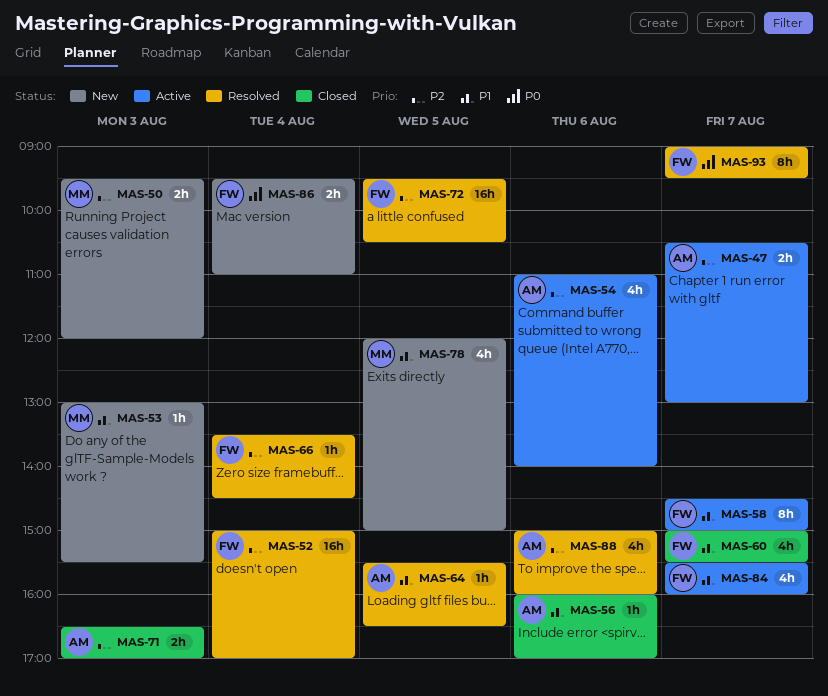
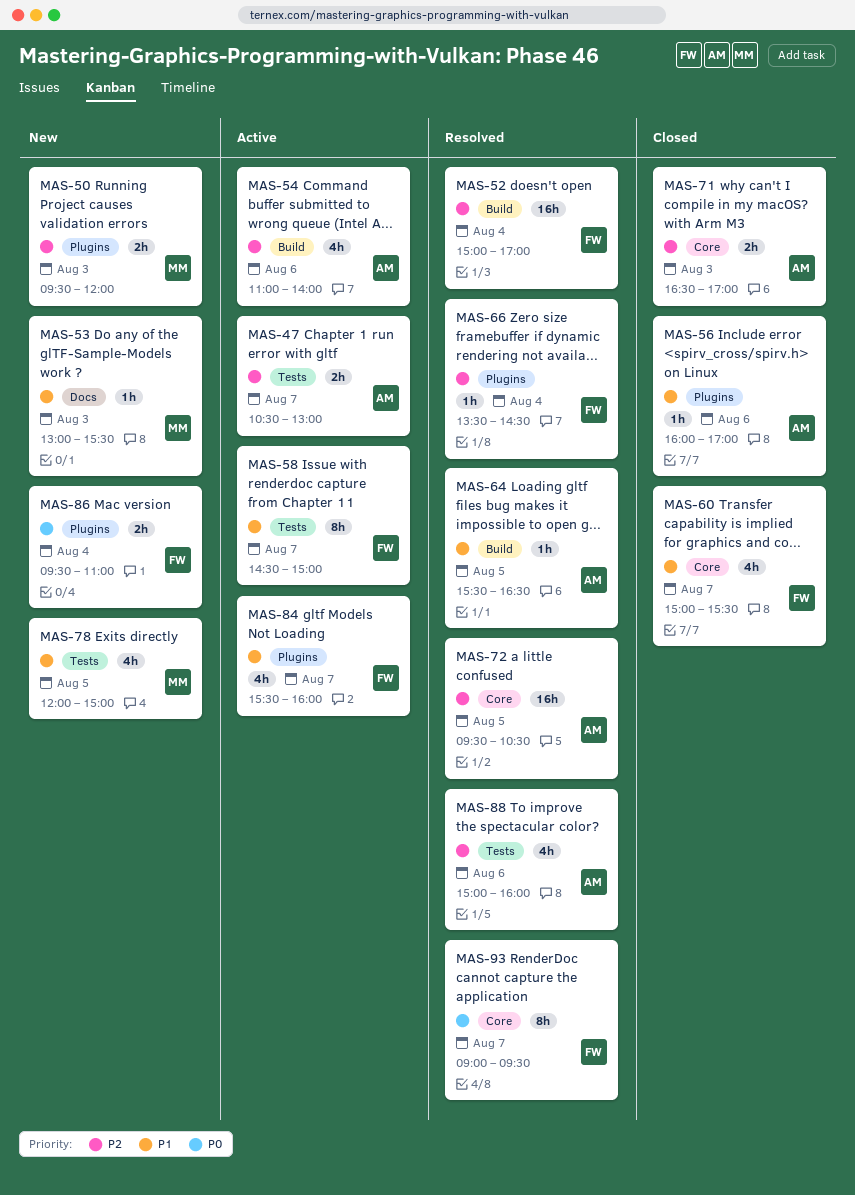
MAS-72, owner: FW -> AM

